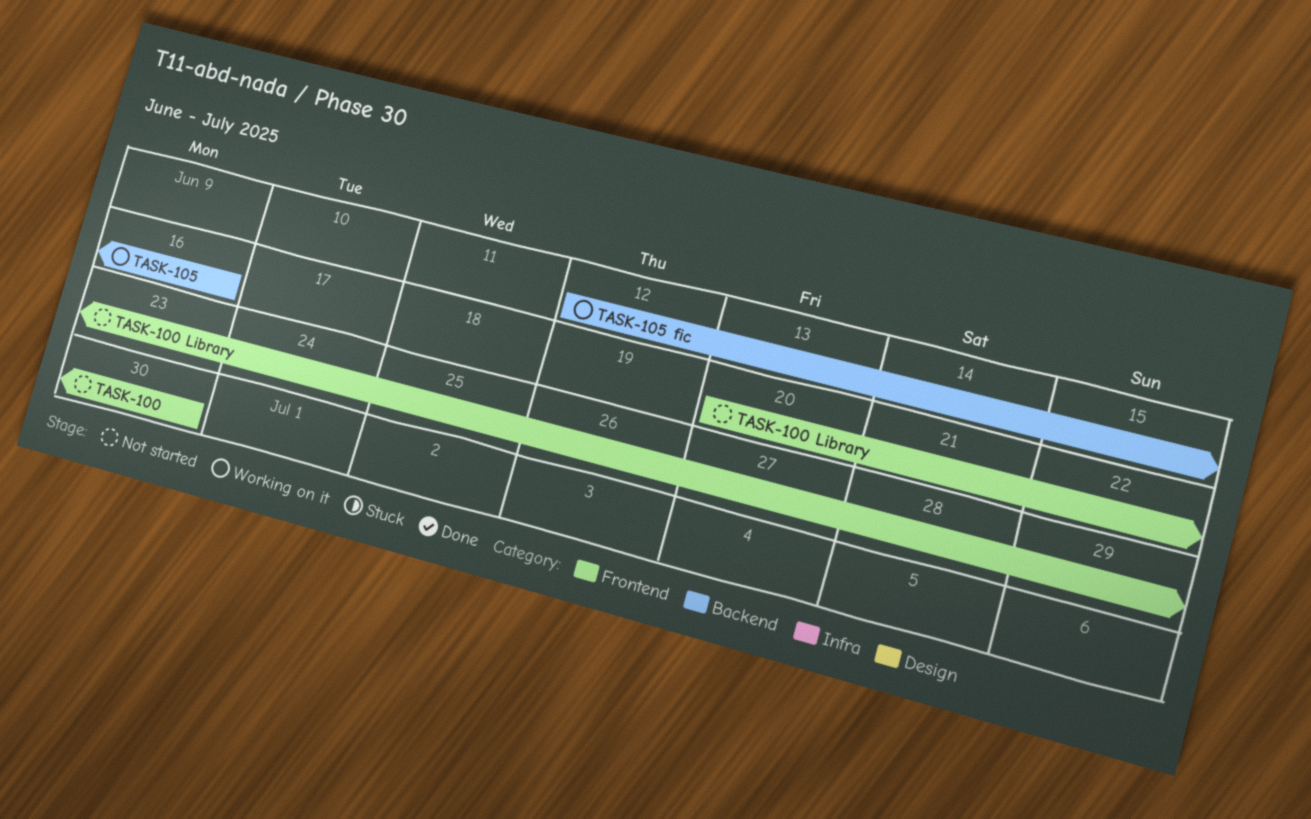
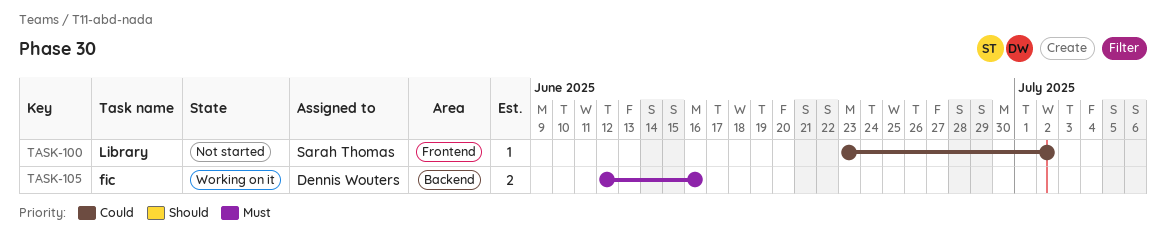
TASK-100, start: Jun 20 -> Jun 23
TASK-100, due: Jun 30 -> Jul 2

